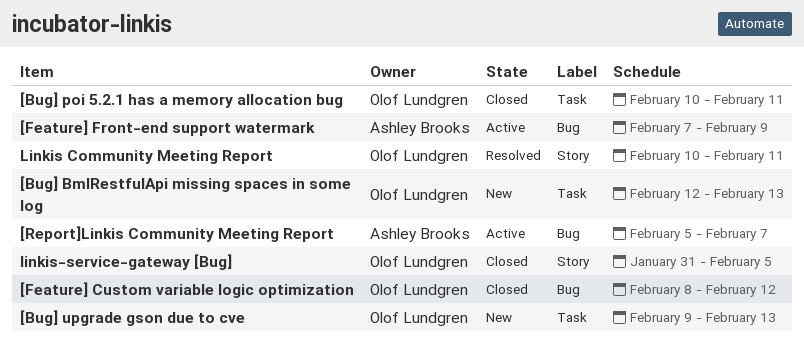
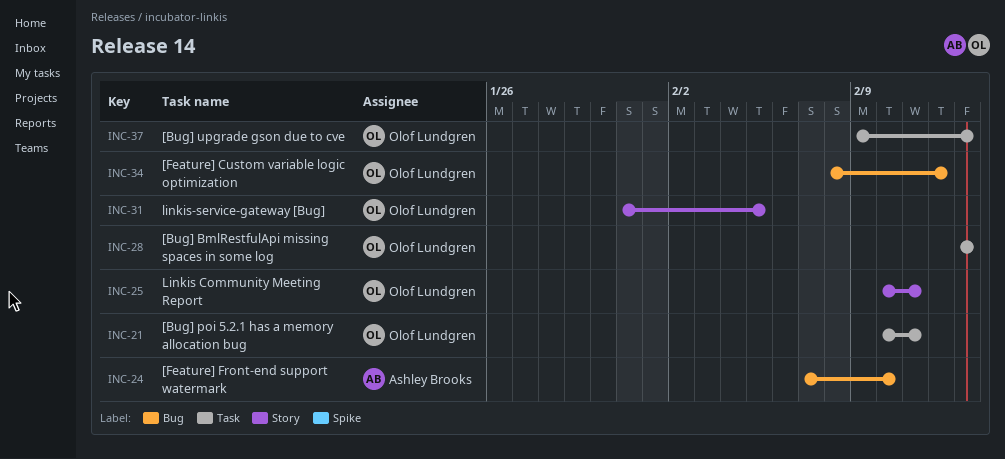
[Bug] BmlRestfulApi missing spaces in some log, start: Feb 12 -> Feb 13
[Feature] Front-end support watermark, due: Feb 9 -> Feb 10
[Report]Linkis Community Meeting Report: present -> none

